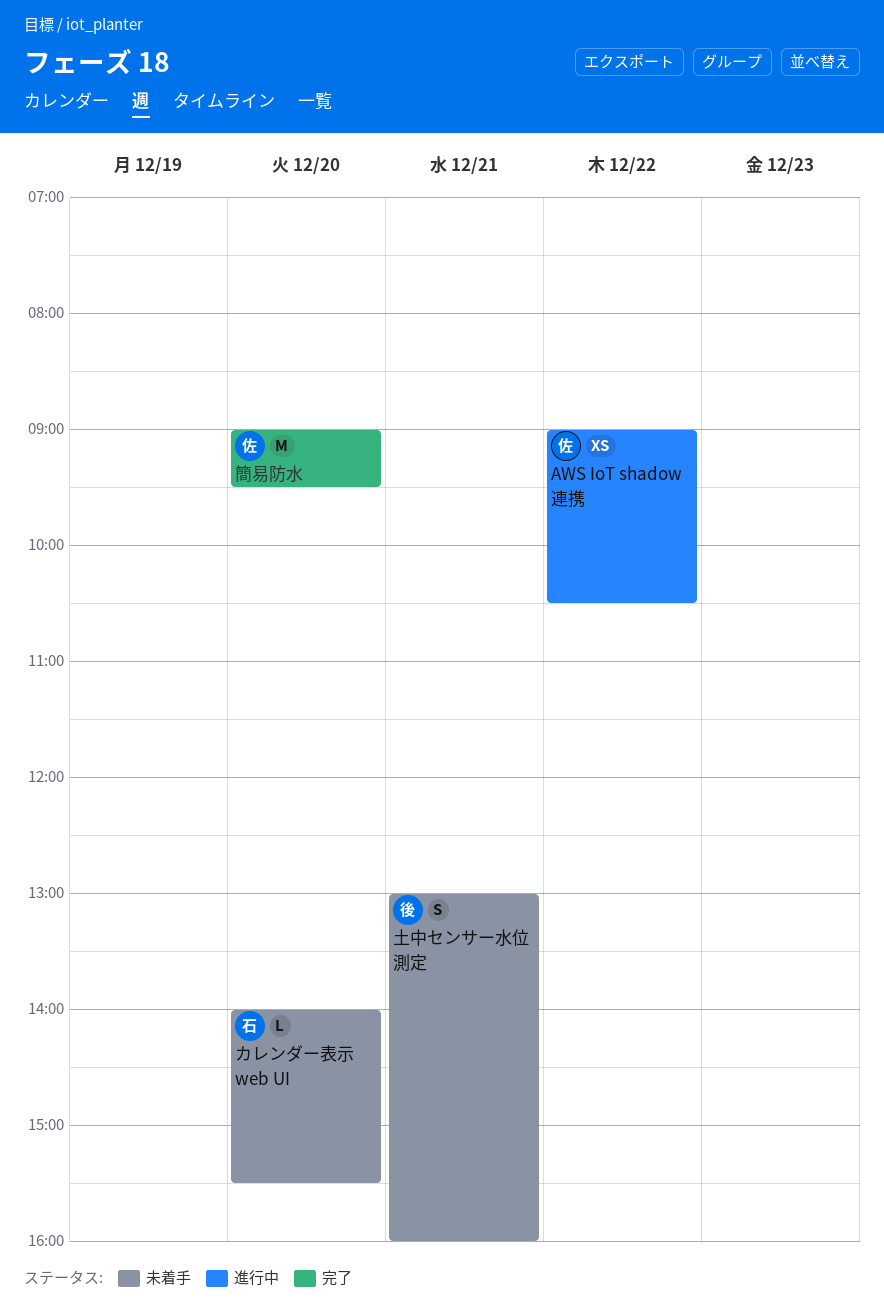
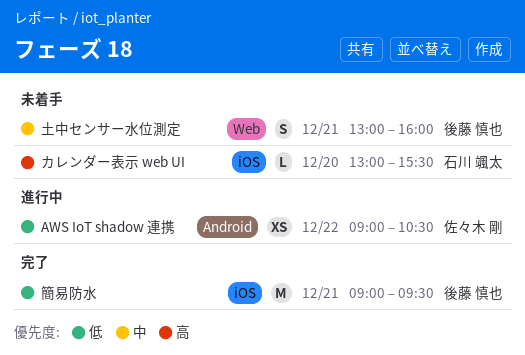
カレンダー表示 web UI, begins: 14:00 -> 13:00
簡易防水, owner: 佐々木 剛 -> 後藤 慎也
簡易防水, day: Dec 20 -> Dec 21

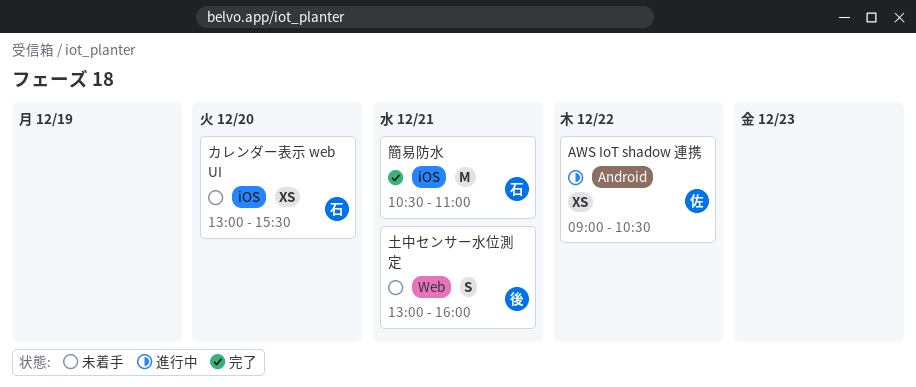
カレンダー表示 web UI, estimate: L -> XS
簡易防水, owner: 後藤 慎也 -> 石川 颯太
簡易防水, begins: 09:00 -> 10:30
簡易防水, ends: 09:30 -> 11:00

